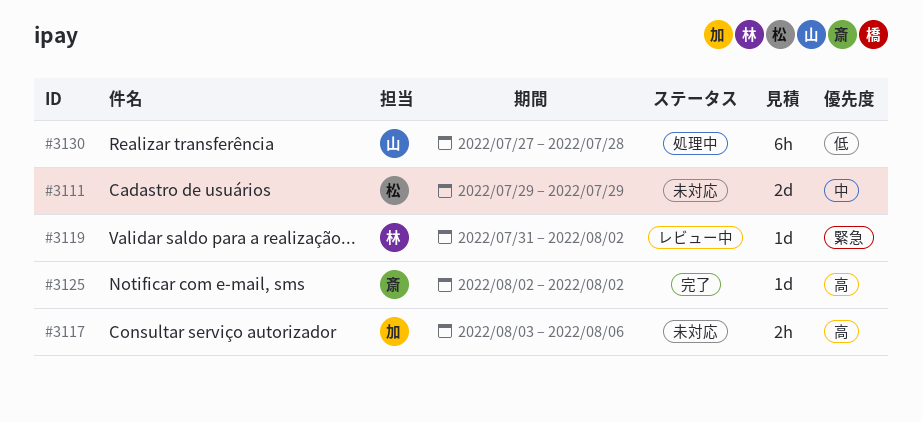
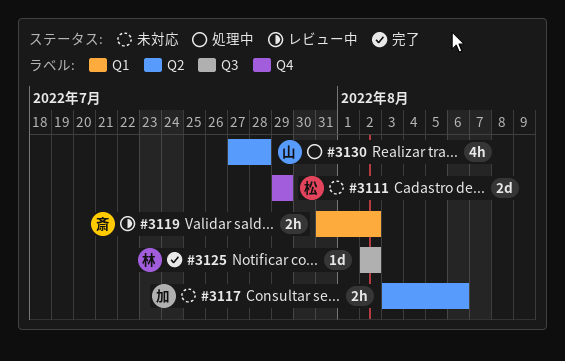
#3119, owner: 林 -> 斎
#3119, estimate: 1d -> 2h
#3125, owner: 斎 -> 林
#3130, estimate: 6h -> 4h

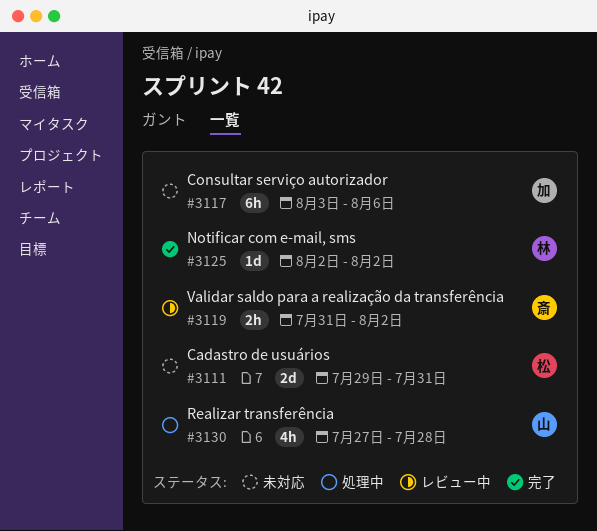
#3111, due: Jul 29 -> Jul 31
#3117, estimate: 2h -> 6h

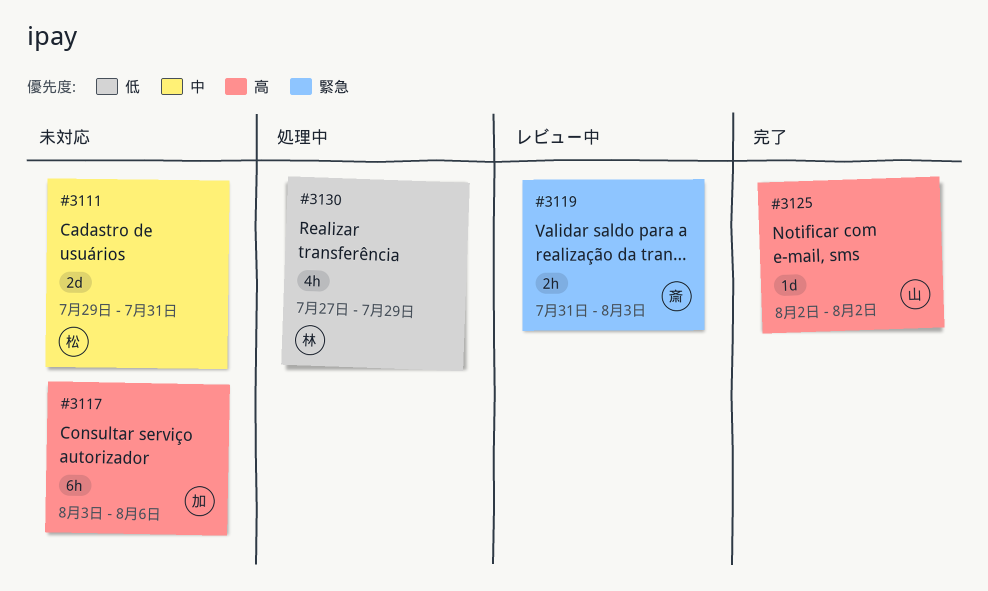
#3119, due: Aug 2 -> Aug 3
#3125, owner: 林 -> 山
#3130, owner: 山 -> 林
#3130, due: Jul 28 -> Jul 29

